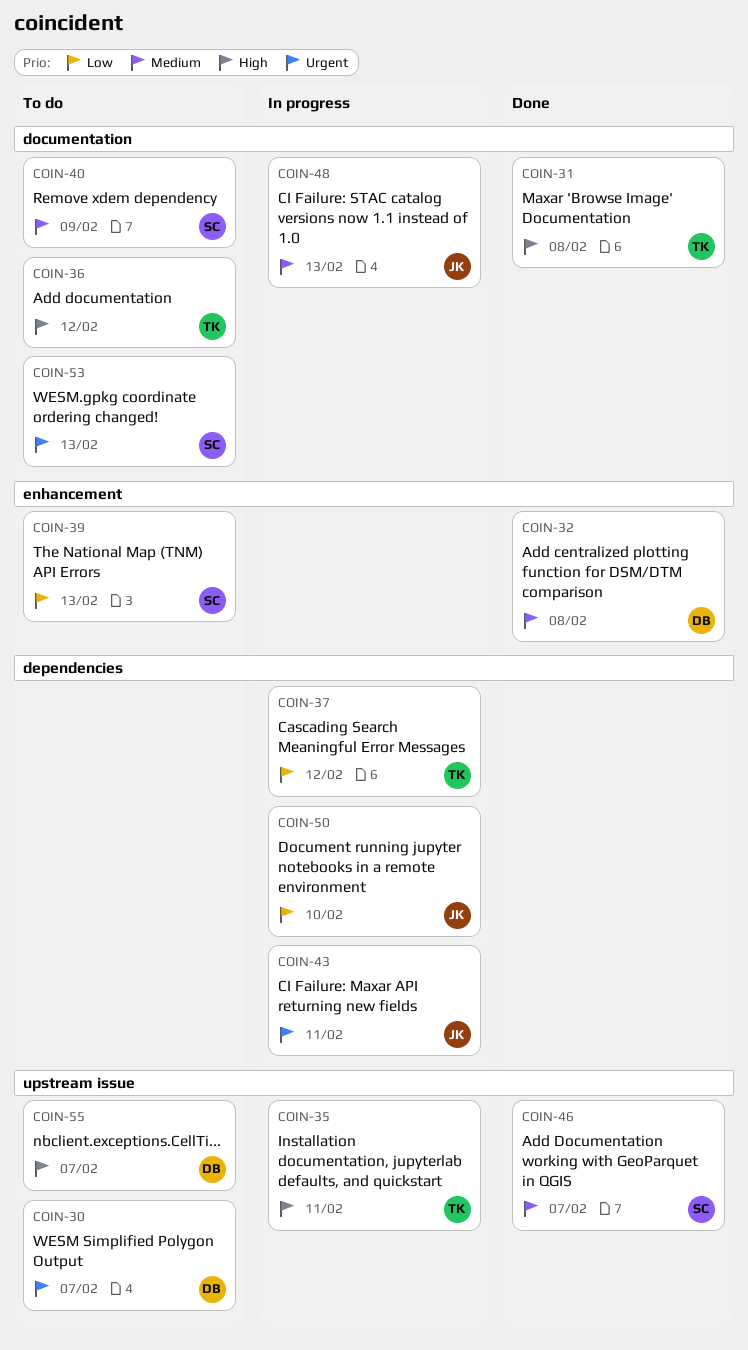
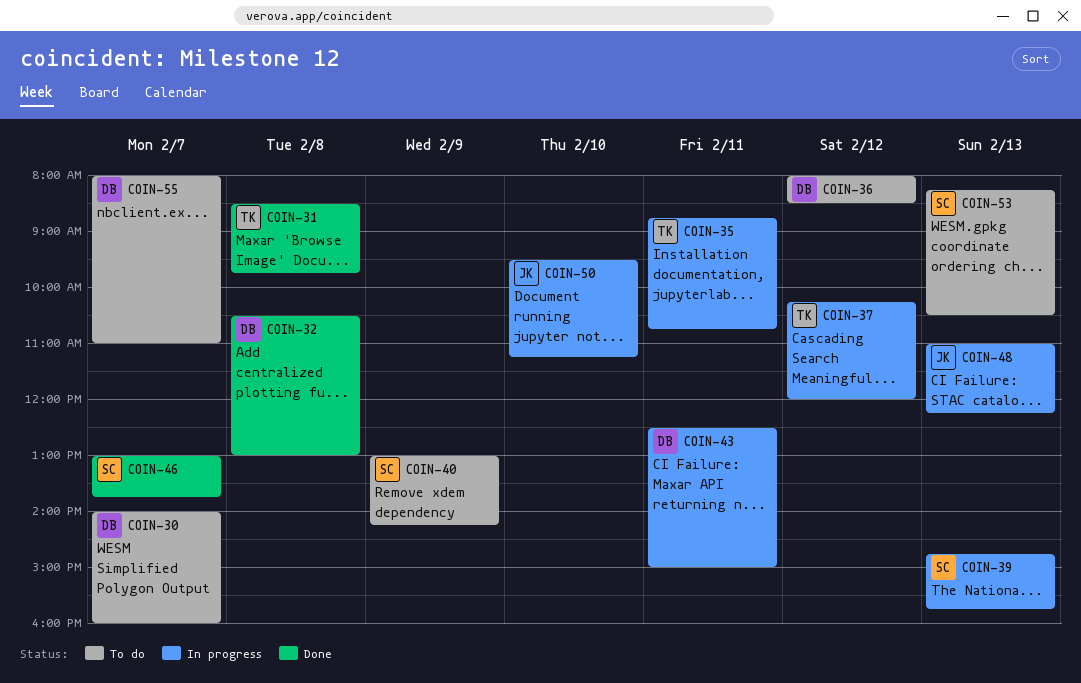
COIN-36, owner: TK -> DB
COIN-39, status: To do -> In progress
COIN-43, owner: JK -> DB

